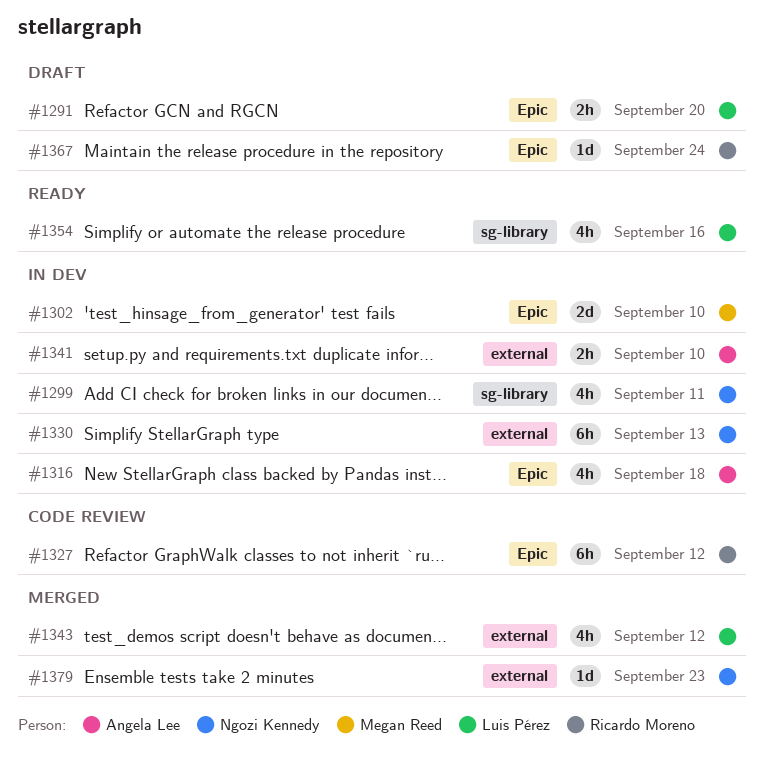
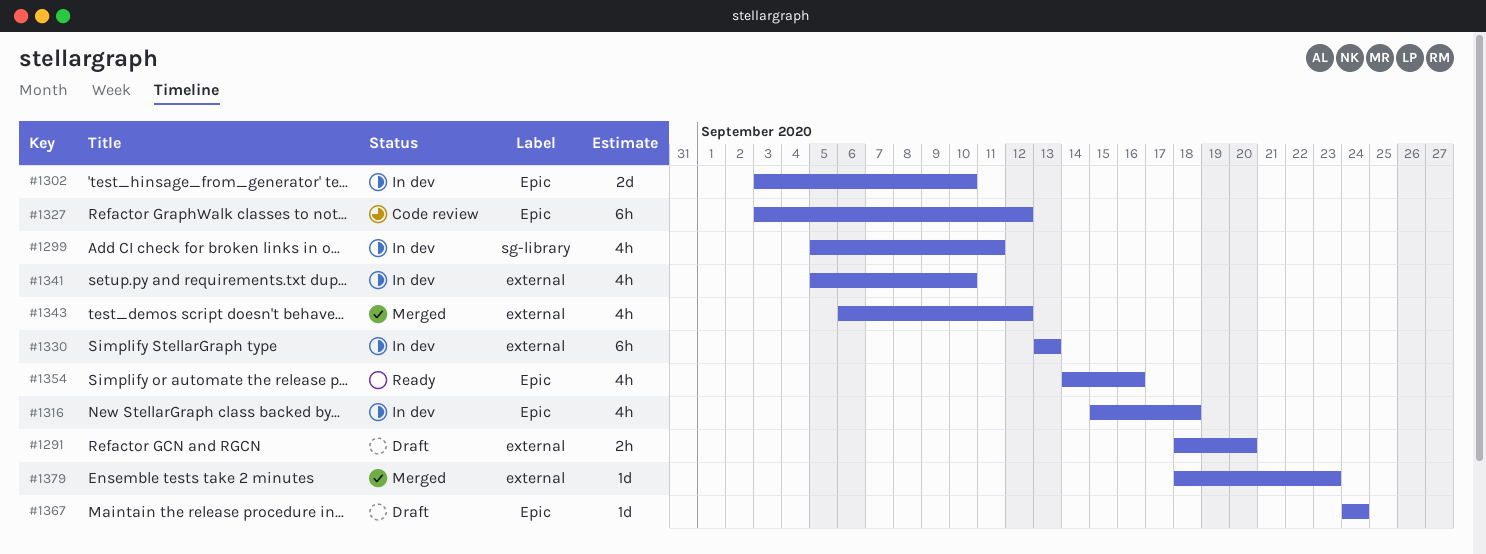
#1291, label: Epic -> external
#1341, estimate: 2h -> 4h
#1354, label: sg-library -> Epic

